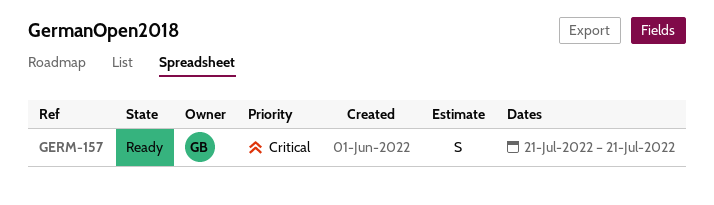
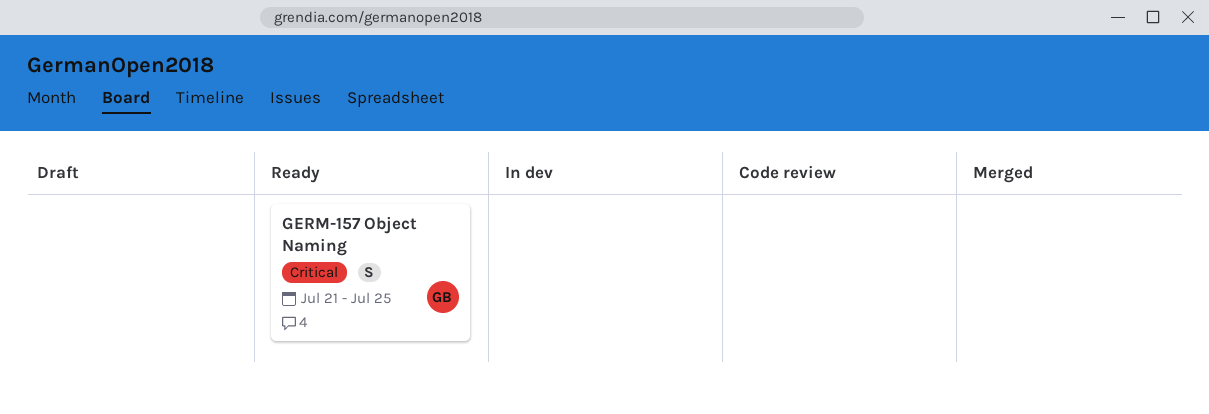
GERM-157, due: Jul 21 -> Jul 25

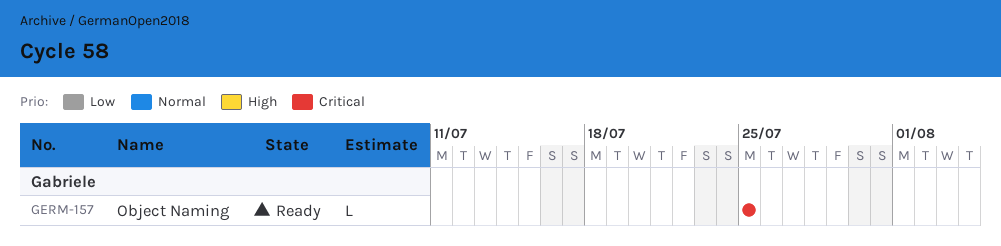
GERM-157, estimate: S -> L
GERM-157, start: Jul 21 -> Jul 25

